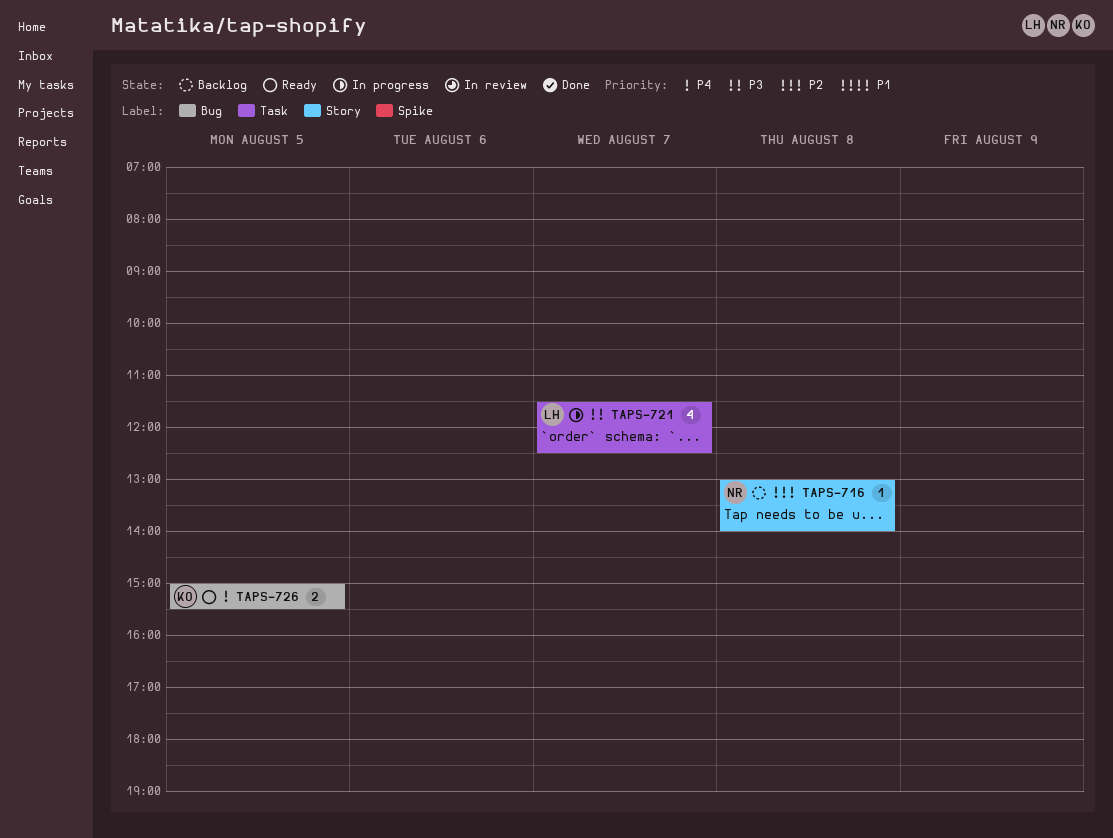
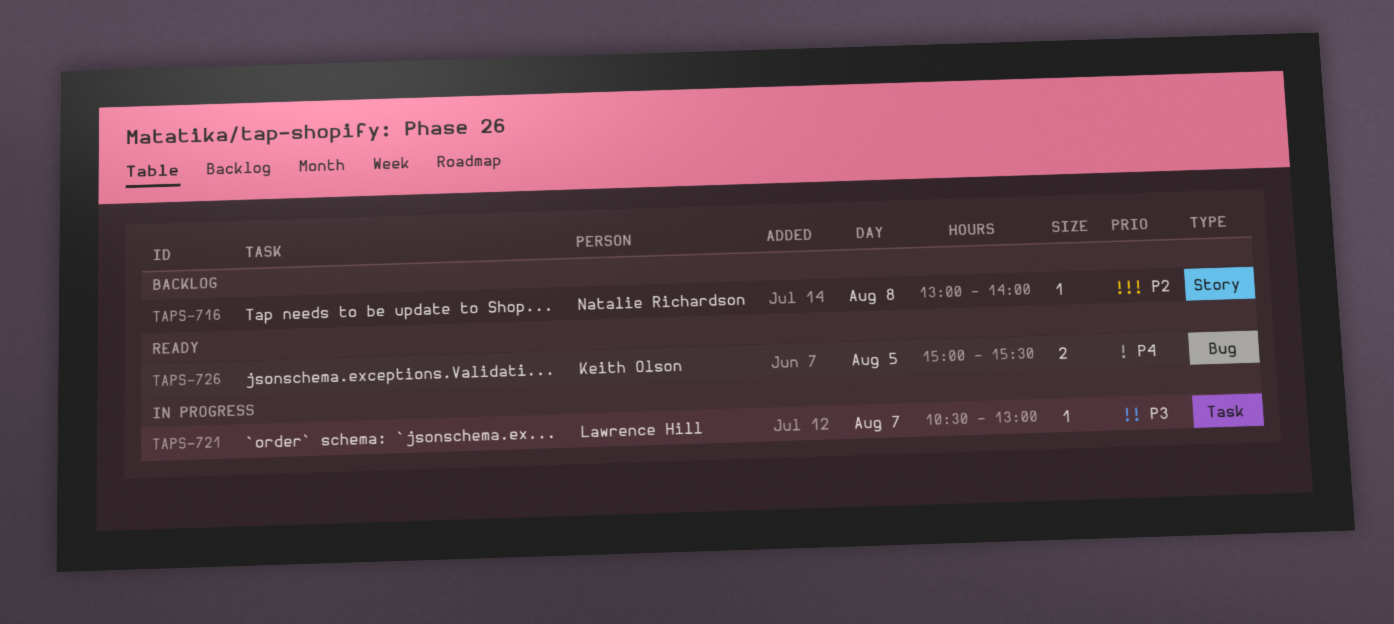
TAPS-721, estimate: 4 -> 1
TAPS-721, begins: 11:30 -> 10:30
TAPS-721, ends: 12:30 -> 13:00

